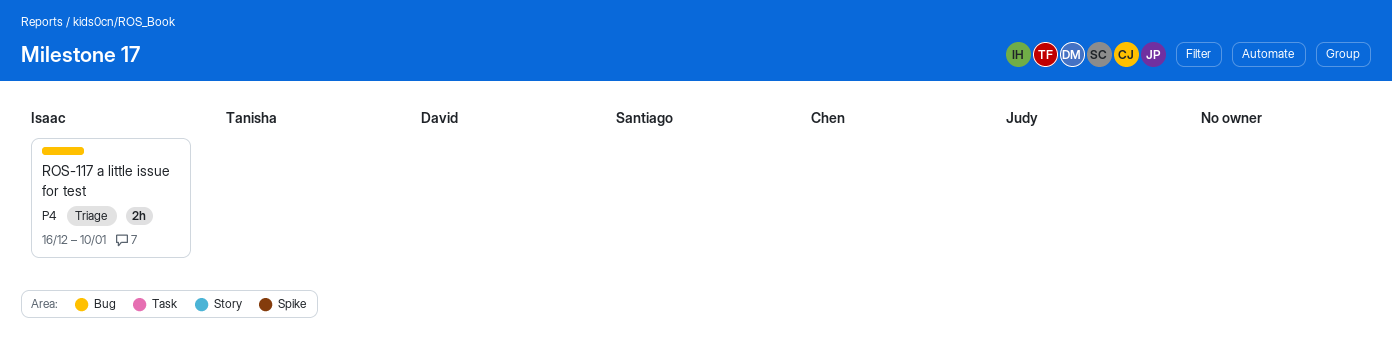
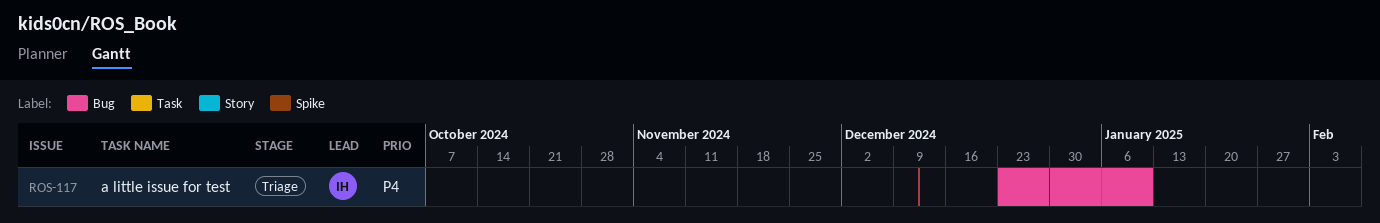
ROS-117, start: Dec 16 -> Dec 23

